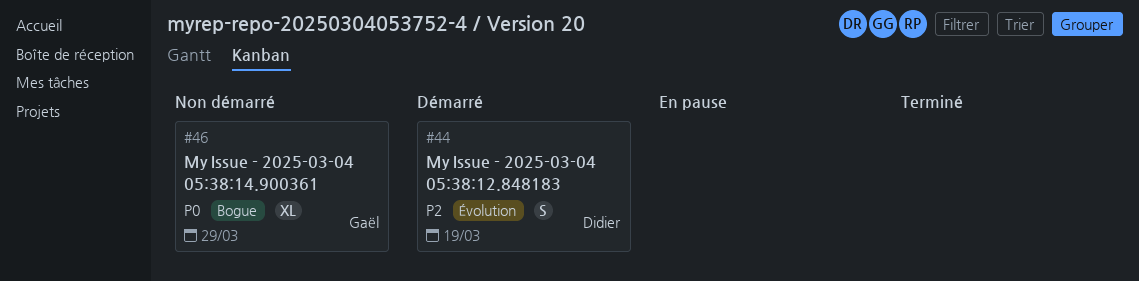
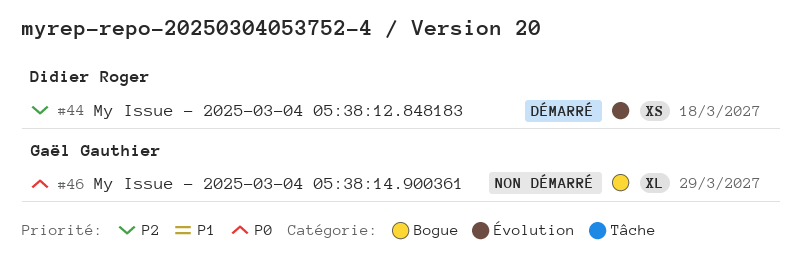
#44, estimate: S -> XS
#44, due: Mar 19 -> Mar 18

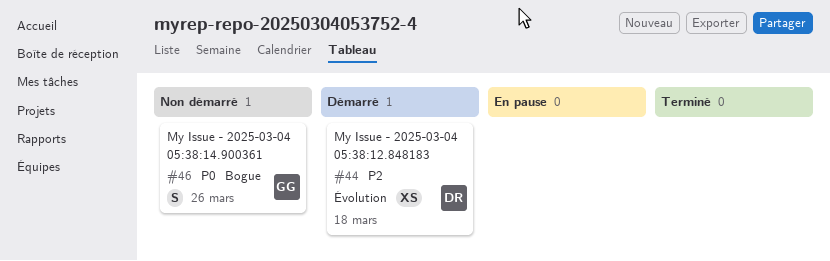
#46, estimate: XL -> S
#46, due: Mar 29 -> Mar 26

